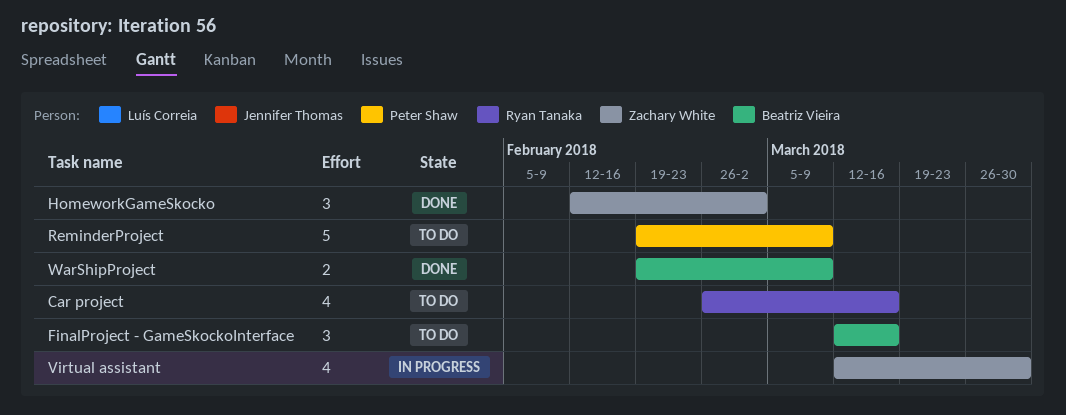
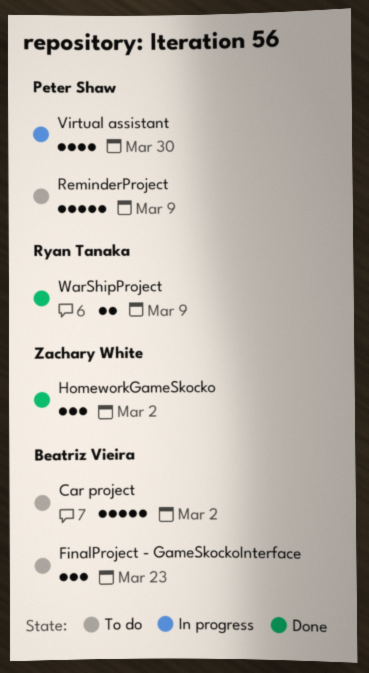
Car project, owner: Ryan Tanaka -> Beatriz Vieira
Car project, estimate: 4 -> 5
Car project, due: Mar 16 -> Mar 2
FinalProject - GameSkockoInterface, due: Mar 16 -> Mar 23
Virtual assistant, owner: Zachary White -> Peter Shaw
WarShipProject, owner: Beatriz Vieira -> Ryan Tanaka

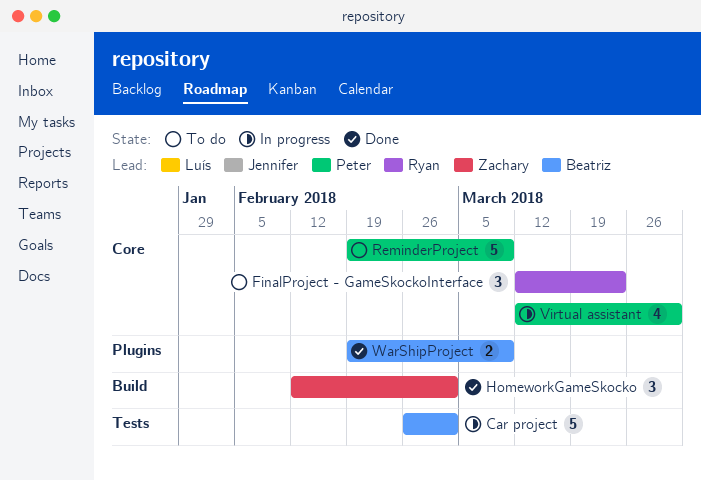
Car project, status: To do -> In progress
FinalProject - GameSkockoInterface, owner: Beatriz Vieira -> Ryan Tanaka
WarShipProject, owner: Ryan Tanaka -> Beatriz Vieira

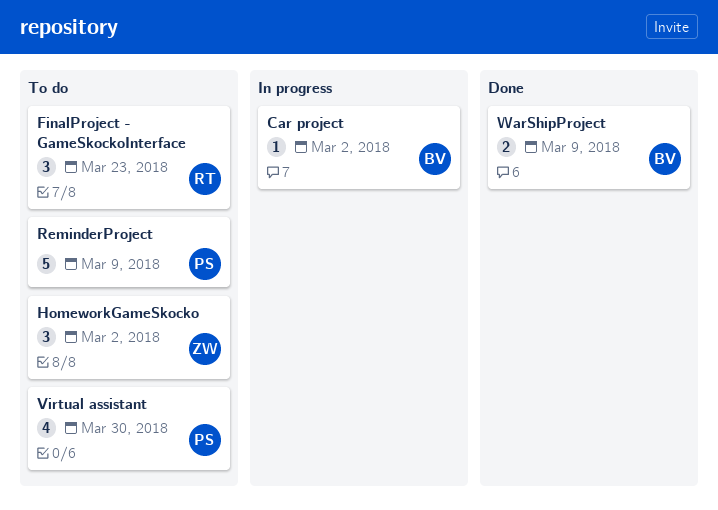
Car project, estimate: 5 -> 1
HomeworkGameSkocko, status: Done -> To do
Virtual assistant, status: In progress -> To do

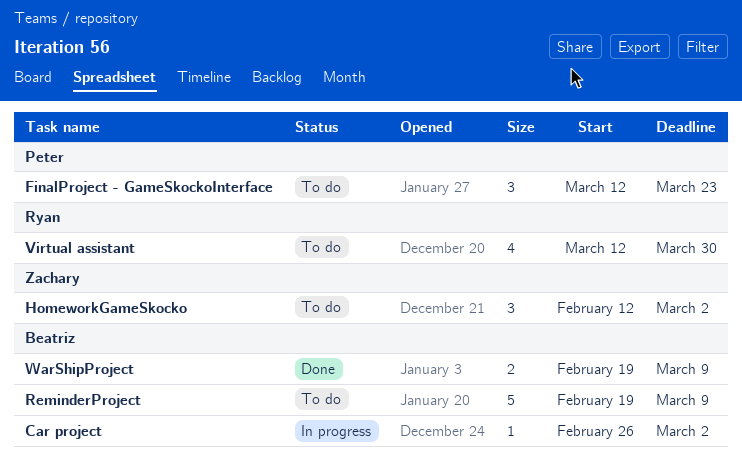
FinalProject - GameSkockoInterface, owner: Ryan -> Peter
ReminderProject, owner: Peter -> Beatriz
Virtual assistant, owner: Peter -> Ryan

